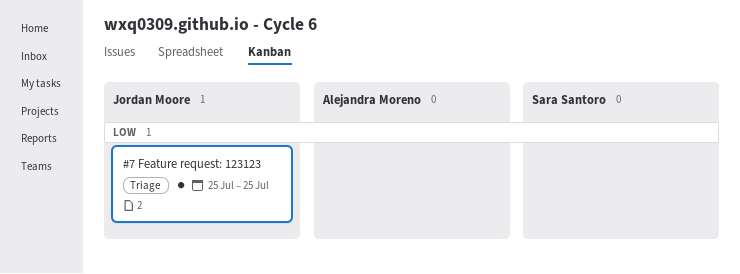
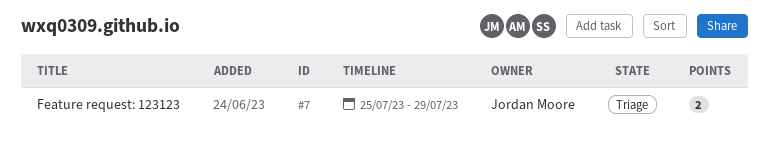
#7, estimate: 1 -> 2
#7, due: Jul 25 -> Jul 29

